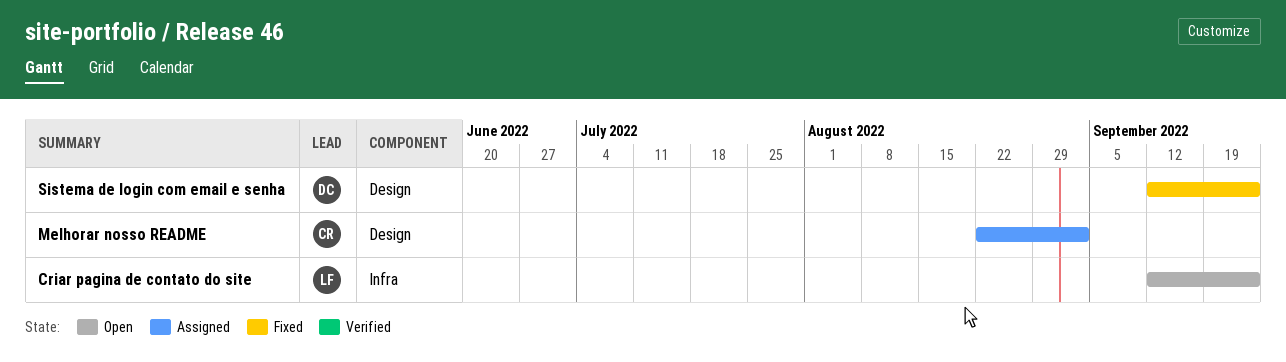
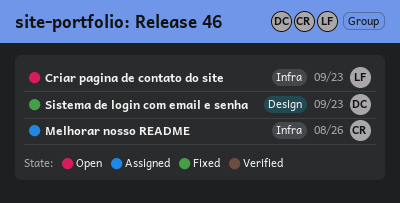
Melhorar nosso README, label: Design -> Infra
Melhorar nosso README, due: Sep 2 -> Aug 26

